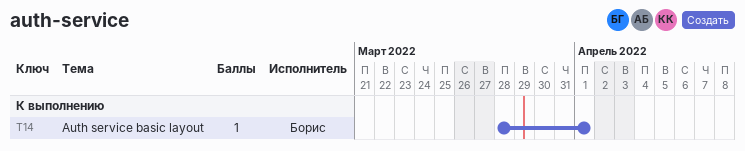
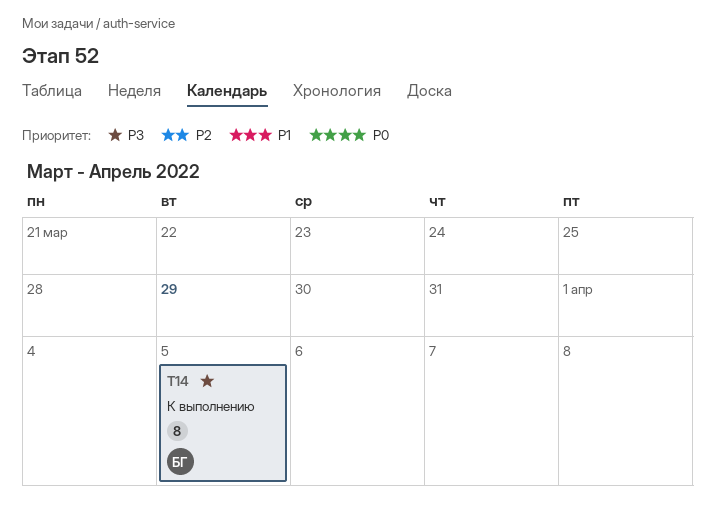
T14, estimate: 1 -> 8
T14, due: Apr 1 -> Apr 5

